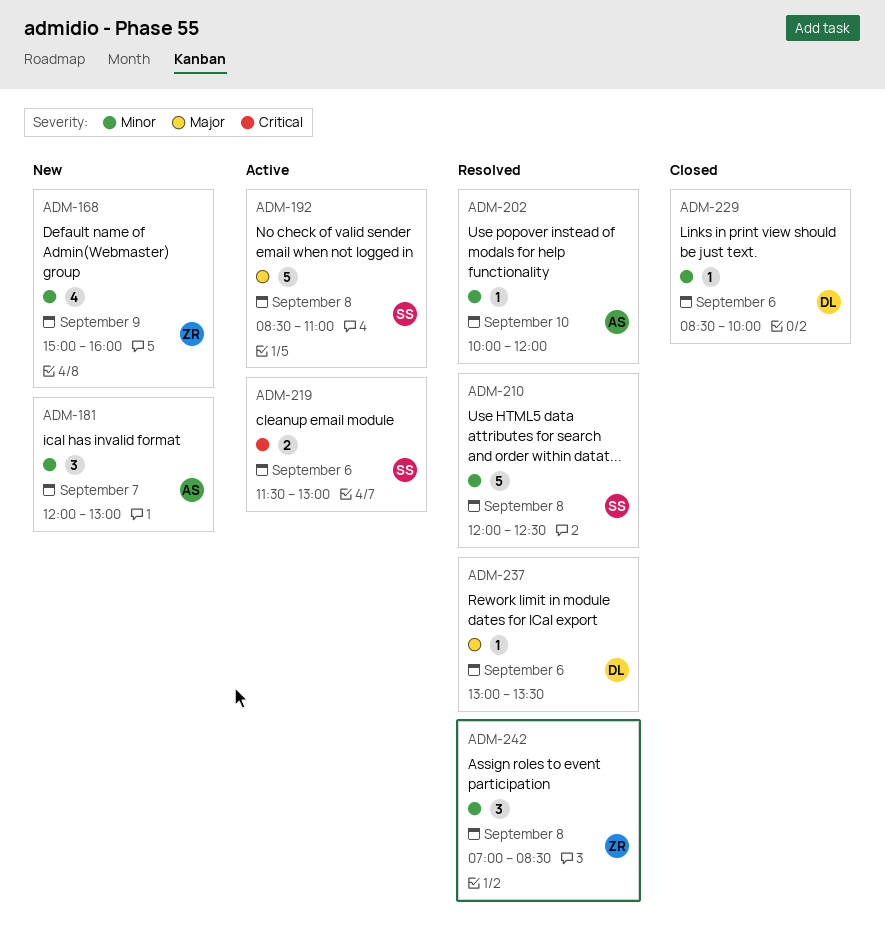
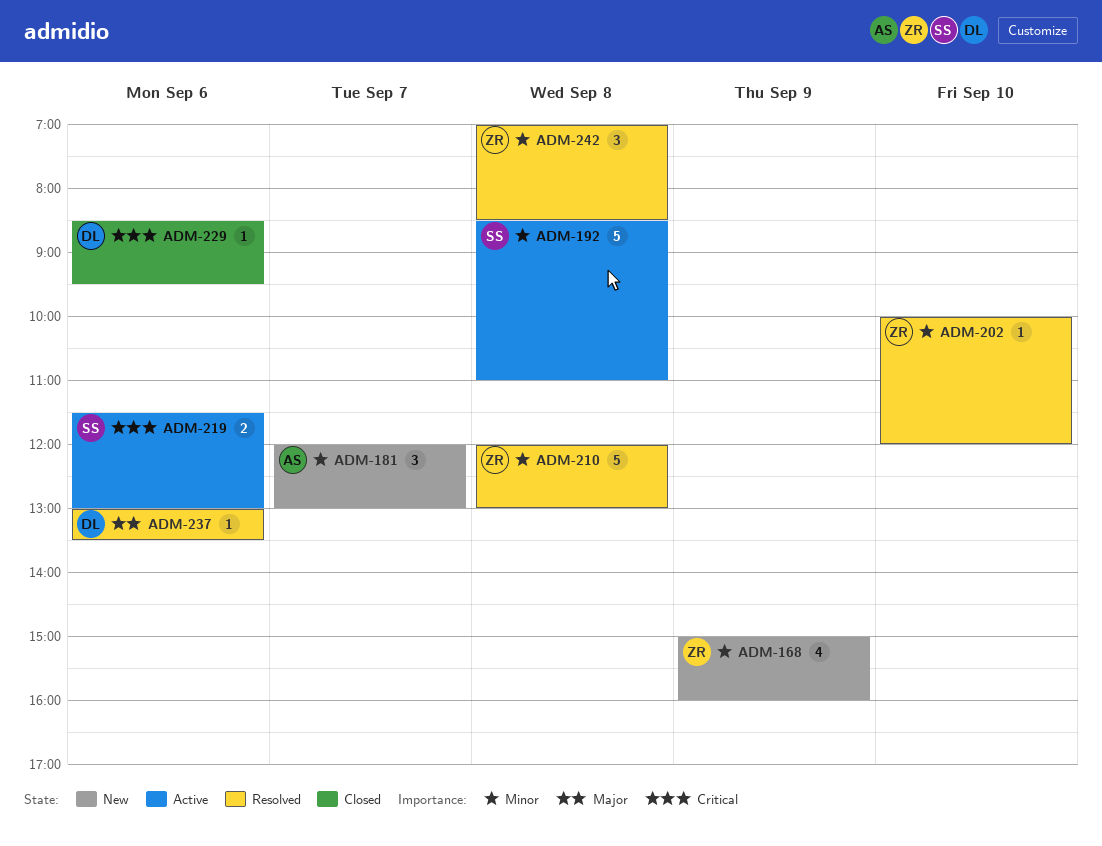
ADM-192, priority: Major -> Minor
ADM-202, owner: AS -> ZR
ADM-210, owner: SS -> ZR
ADM-210, ends: 12:30 -> 13:00
ADM-229, priority: Minor -> Critical
ADM-229, ends: 10:00 -> 09:30

